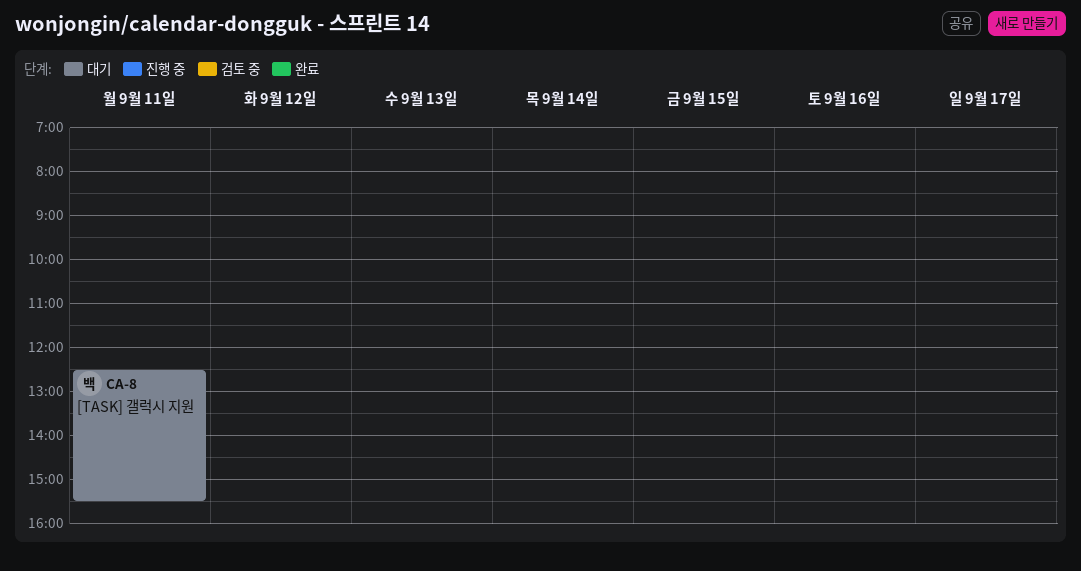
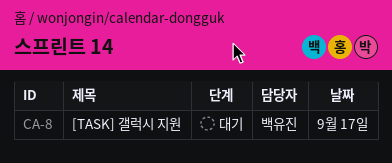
CA-8, day: Sep 11 -> Sep 17

